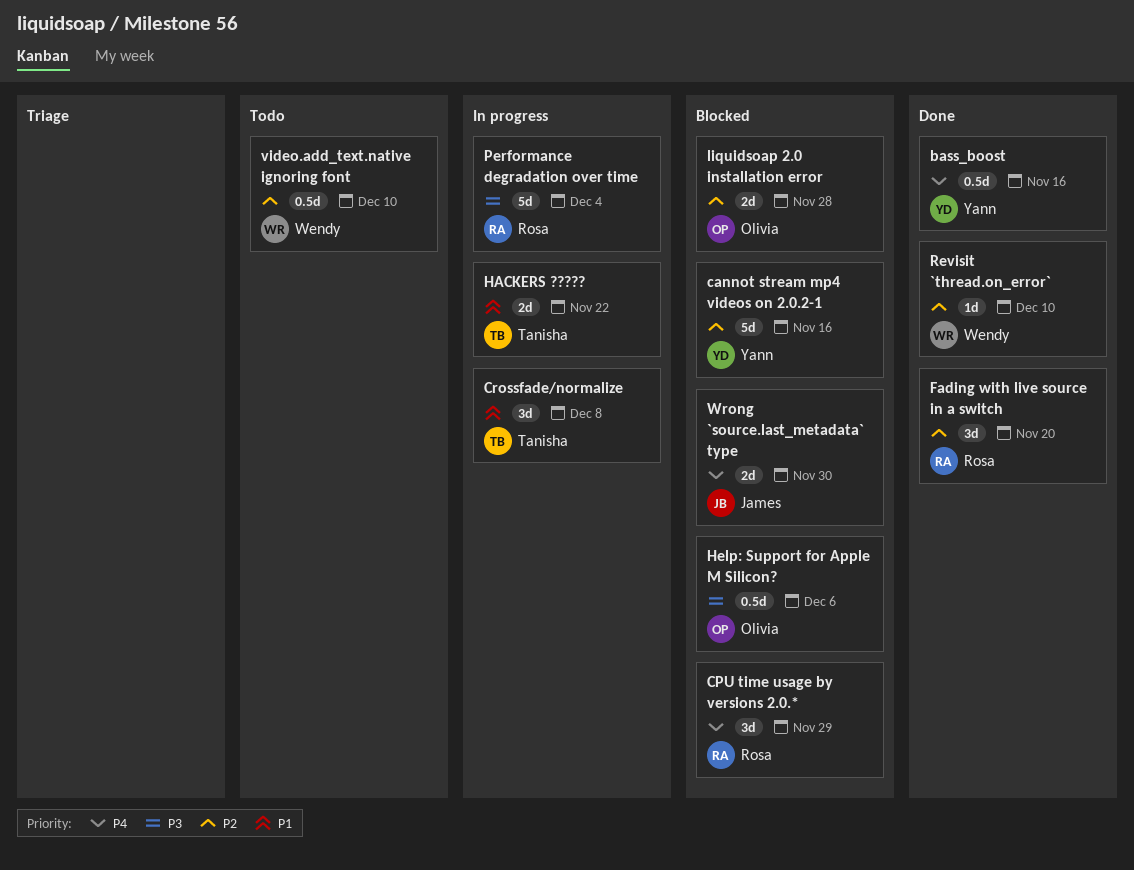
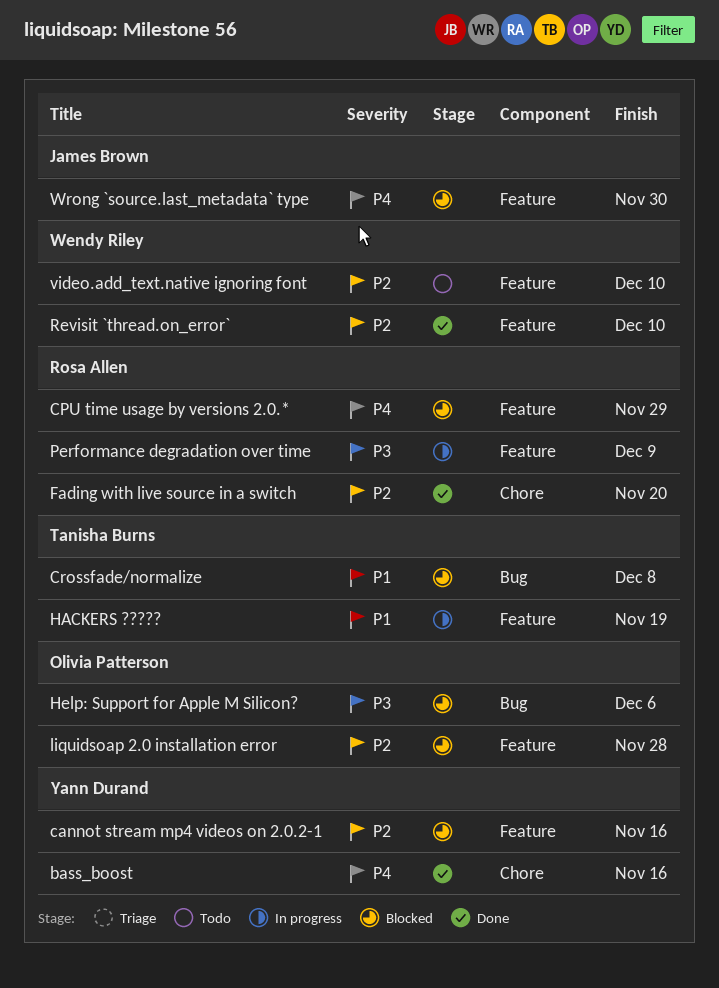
Crossfade/normalize, status: In progress -> Blocked
HACKERS ?????, due: Nov 22 -> Nov 19
Performance degradation over time, due: Dec 4 -> Dec 9

